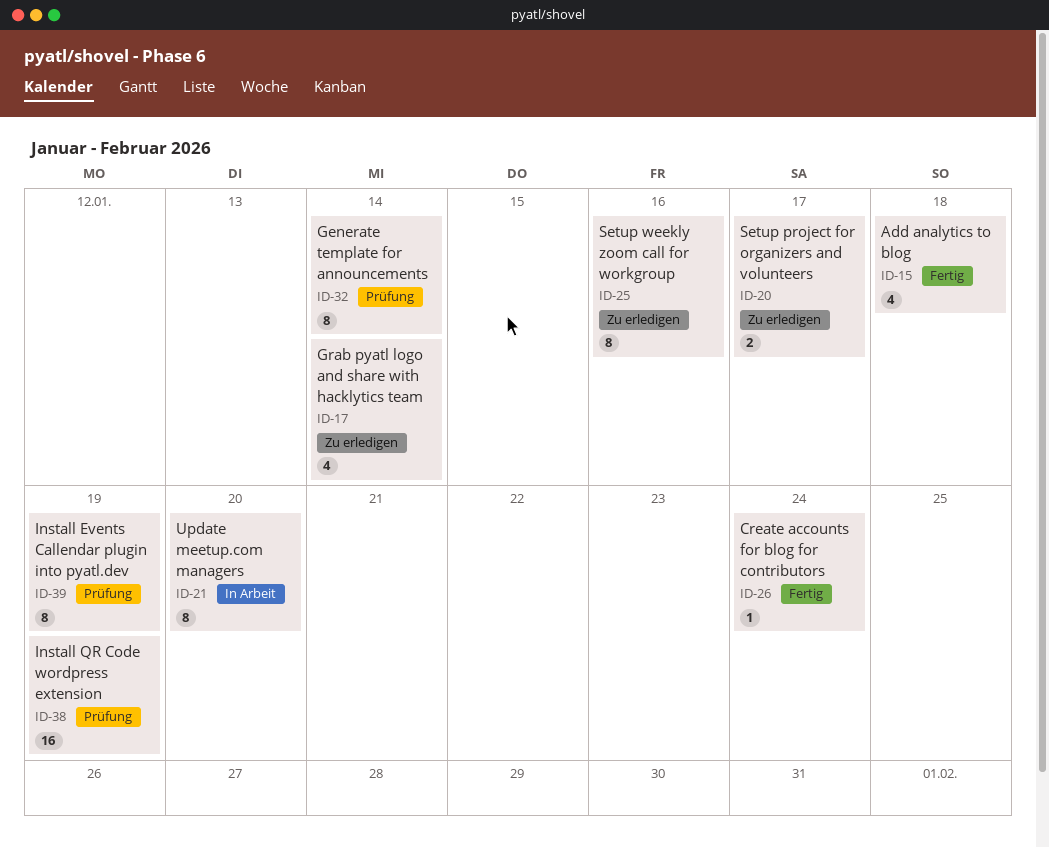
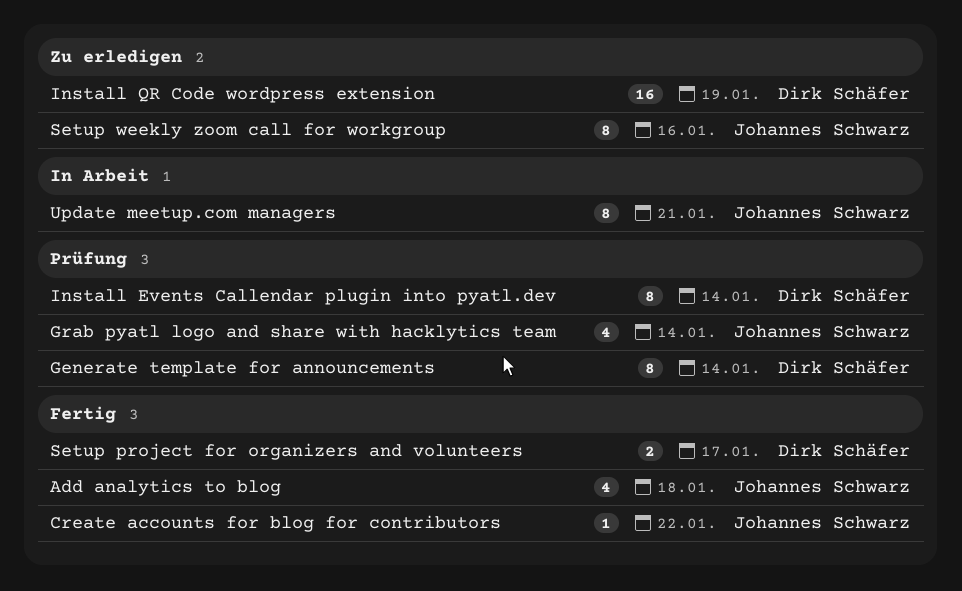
Create accounts for blog for contributors, due: Jan 24 -> Jan 22
Grab pyatl logo and share with hacklytics team, status: Zu erledigen -> Prüfung
Install Events Callendar plugin into pyatl.dev, due: Jan 19 -> Jan 14
Install QR Code wordpress extension, status: Prüfung -> Zu erledigen
Setup project for organizers and volunteers, status: Zu erledigen -> Fertig
Update meetup.com managers, due: Jan 20 -> Jan 21

